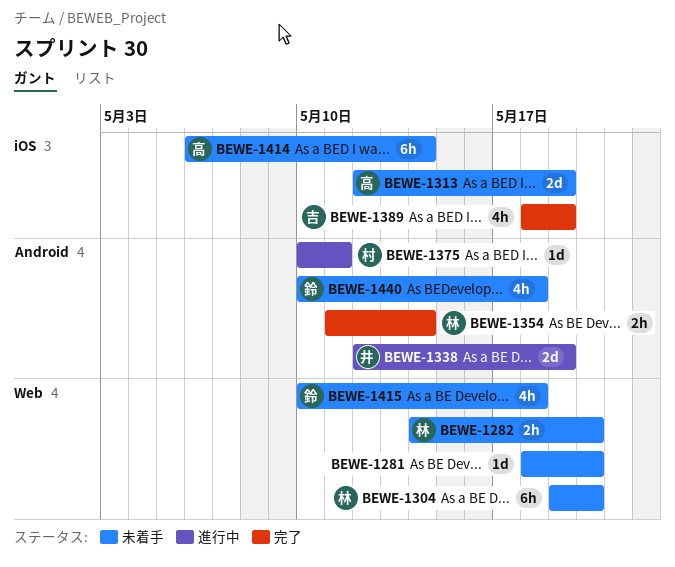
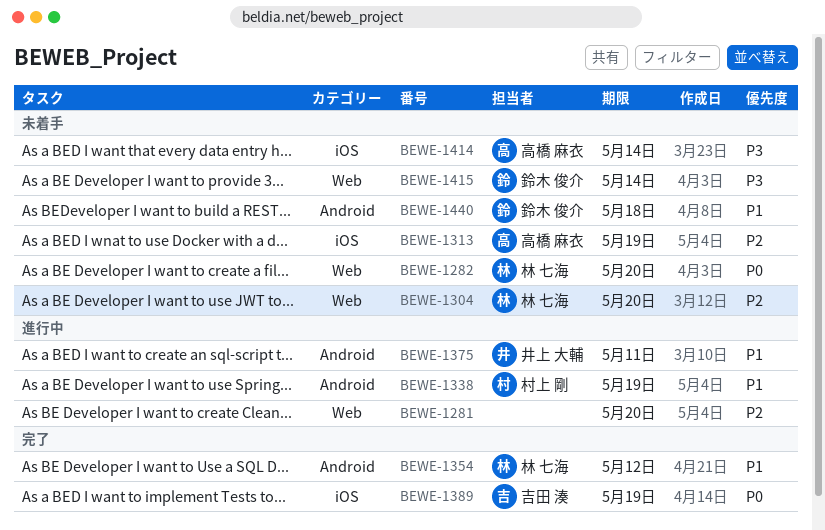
BEWE-1281, status: 未着手 -> 進行中
BEWE-1338, owner: 井上 大輔 -> 村上 剛
BEWE-1354, due: May 14 -> May 12
BEWE-1375, owner: 村上 剛 -> 井上 大輔
BEWE-1415, due: May 18 -> May 14

